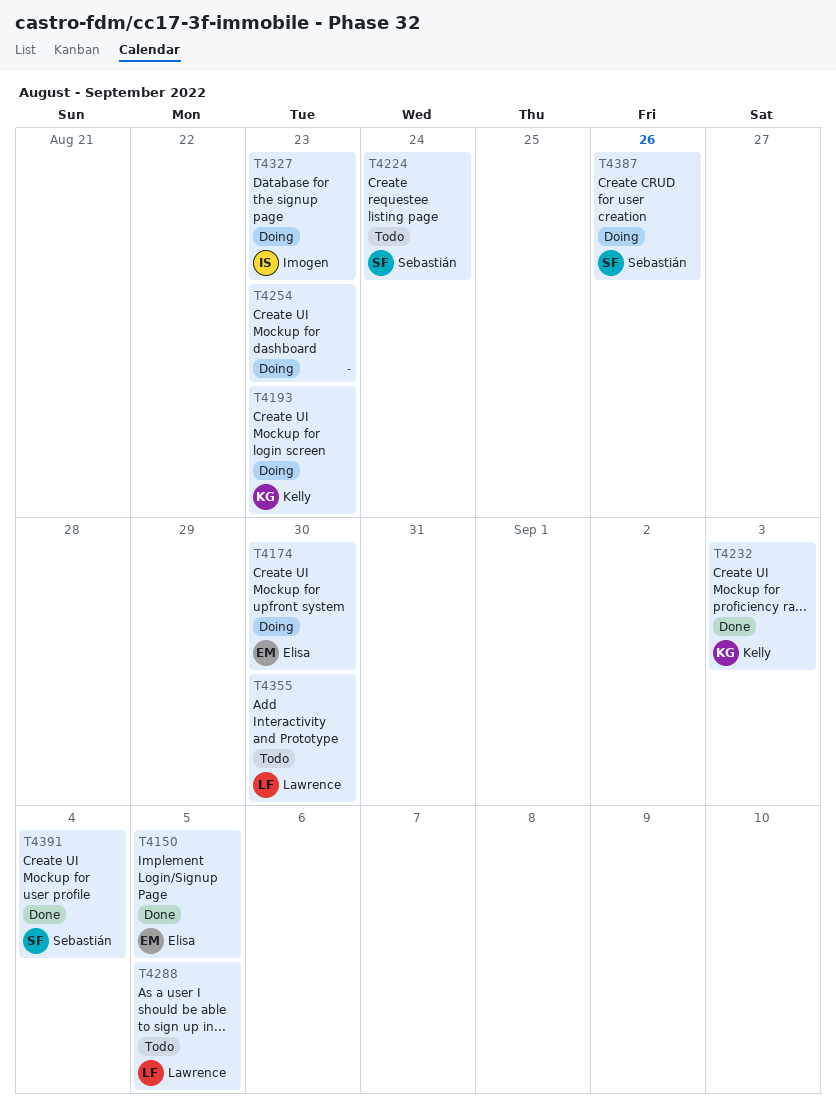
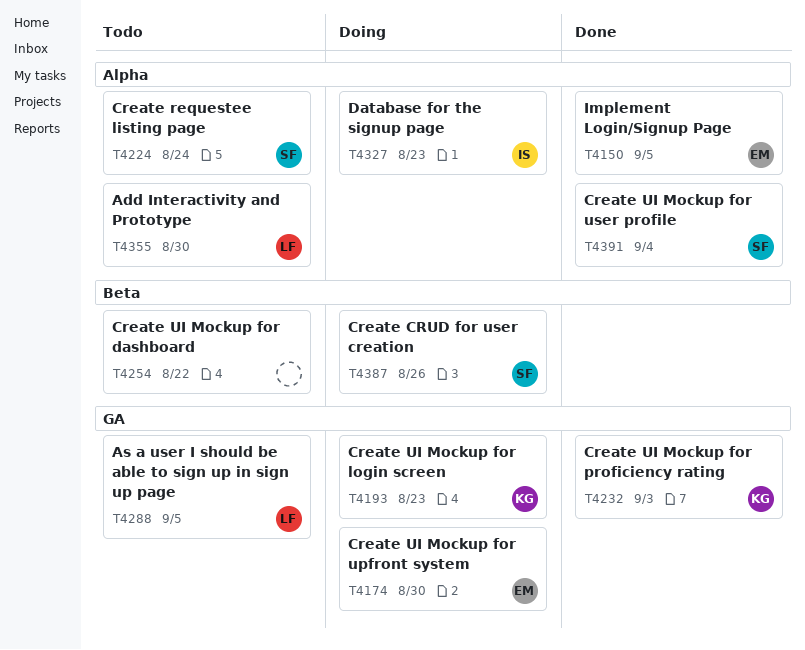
T4254, status: Doing -> Todo
T4254, due: Aug 23 -> Aug 22

